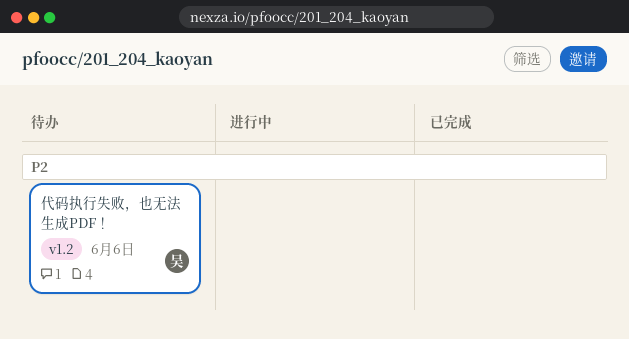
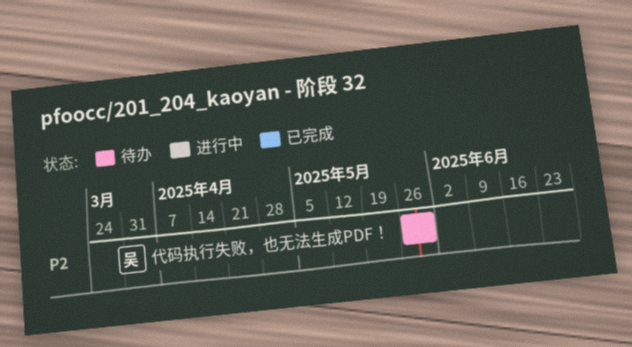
代码执行失败，也无法生成PDF！, due: Jun 6 -> May 30

